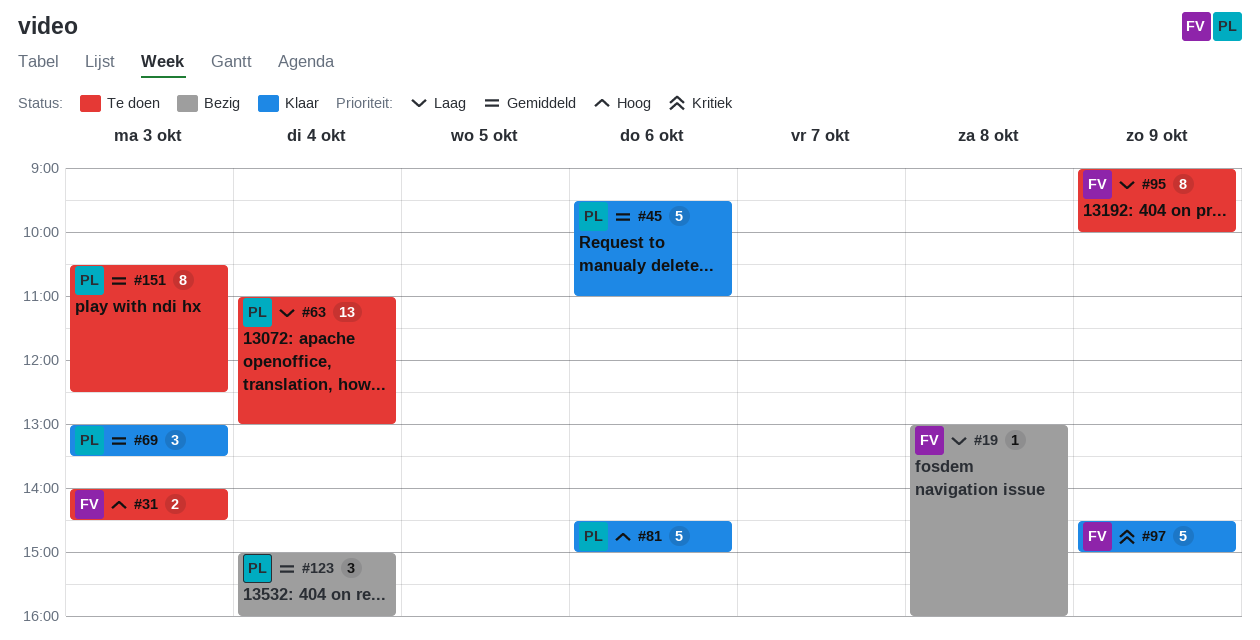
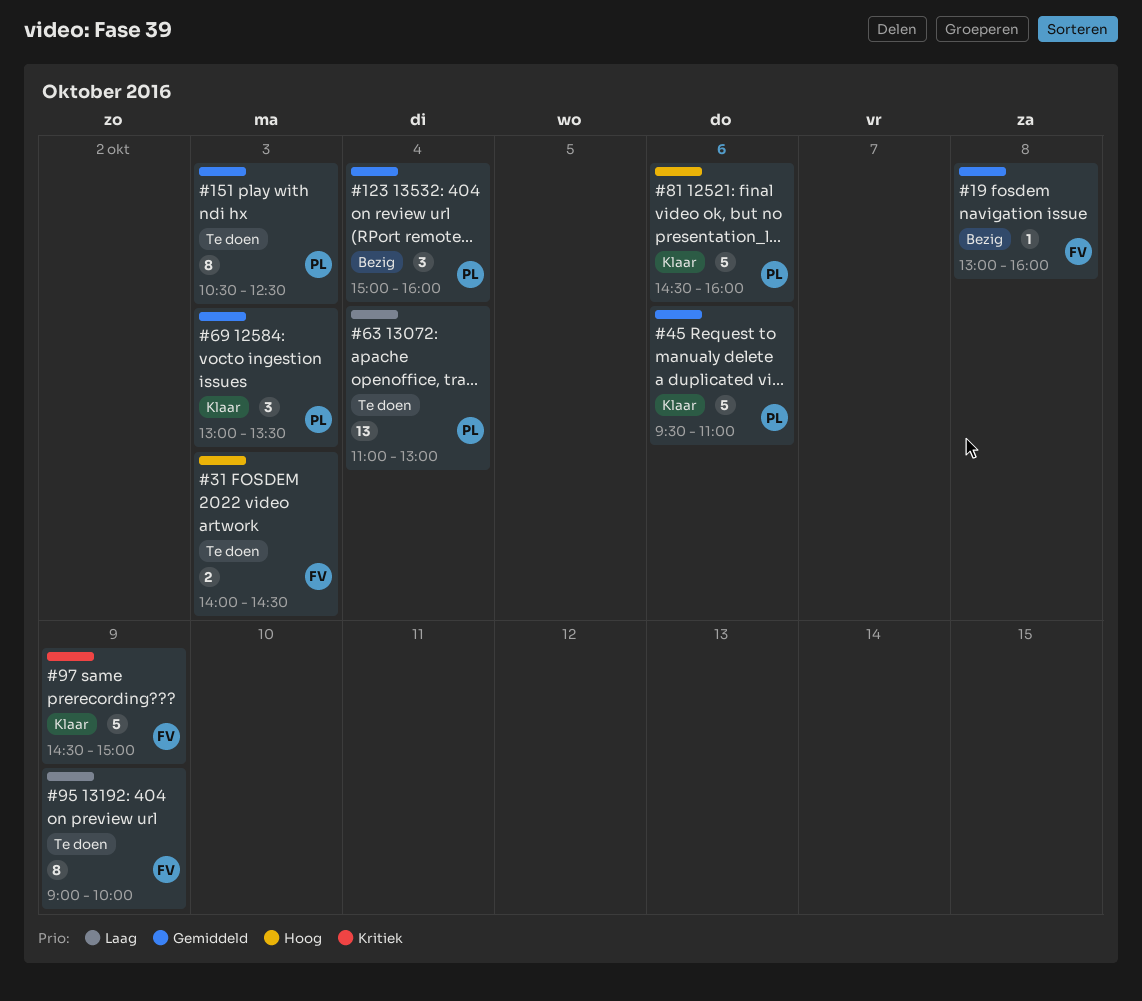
#19, priority: Laag -> Gemiddeld
#81, ends: 15:00 -> 16:00

